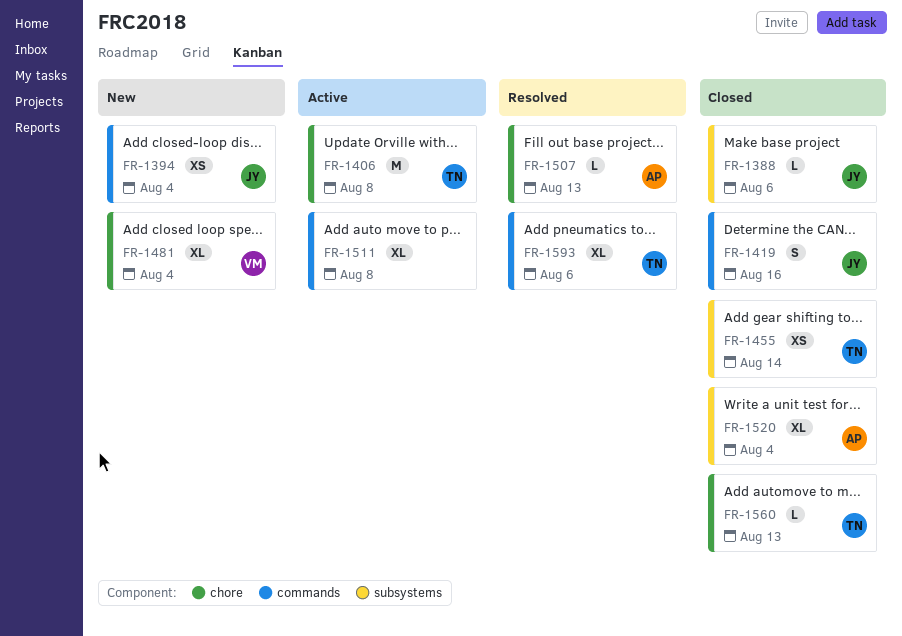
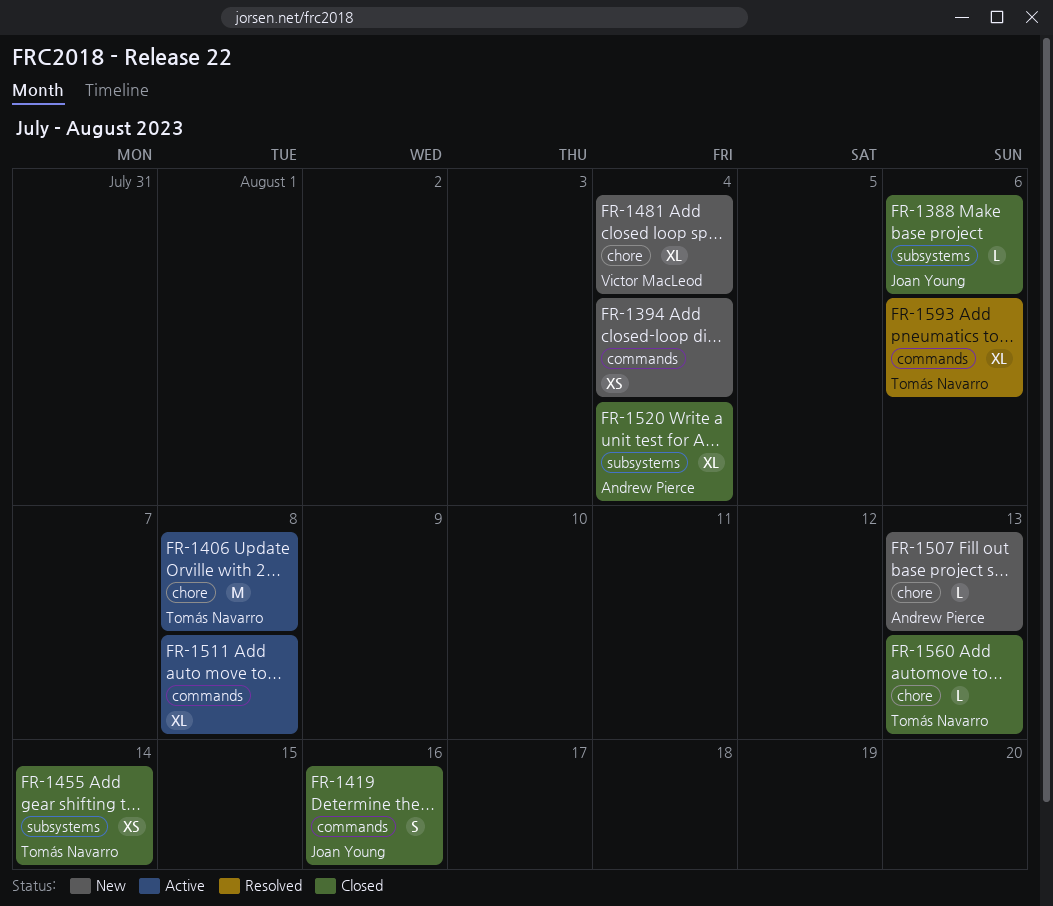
FR-1394, owner: Joan Young -> none
FR-1507, status: Resolved -> New

